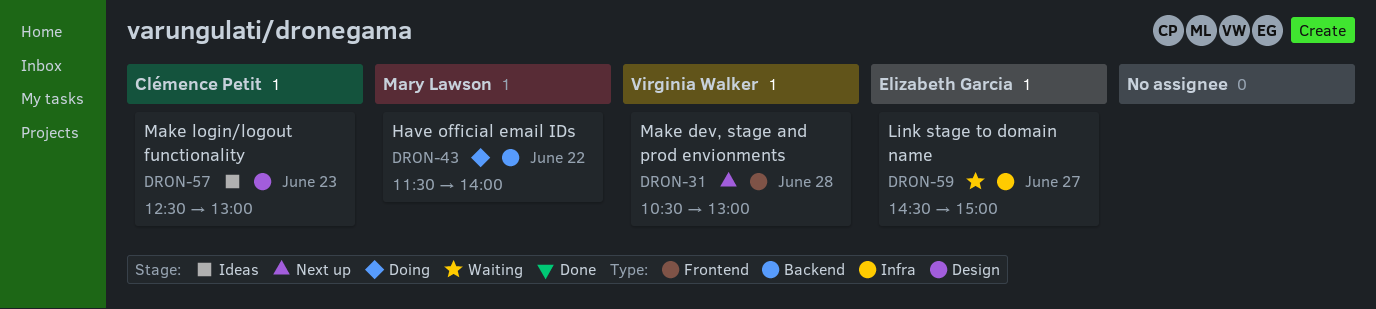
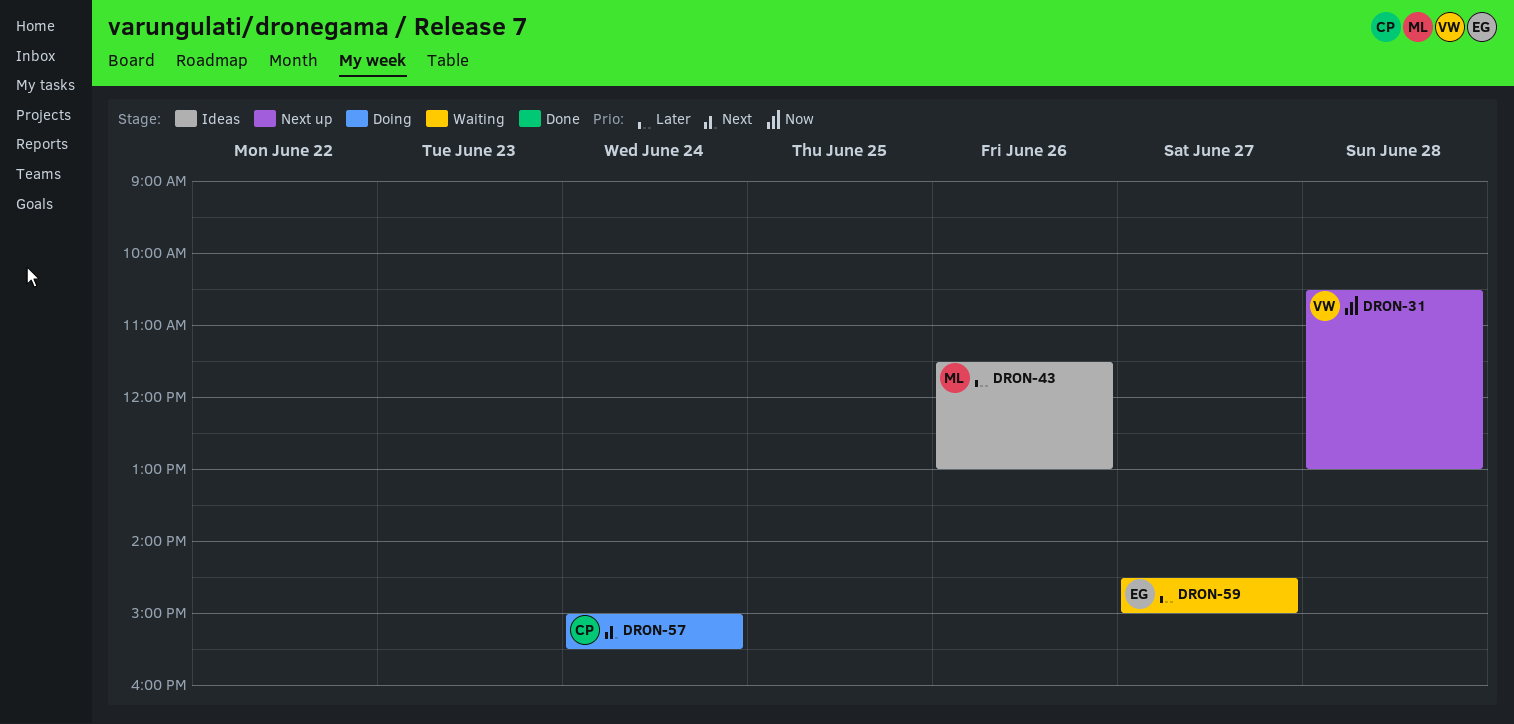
DRON-43, status: Doing -> Ideas
DRON-43, day: Jun 22 -> Jun 26
DRON-43, ends: 14:00 -> 13:00
DRON-57, status: Ideas -> Doing
DRON-57, day: Jun 23 -> Jun 24
DRON-57, begins: 12:30 -> 15:00
DRON-57, ends: 13:00 -> 15:30

